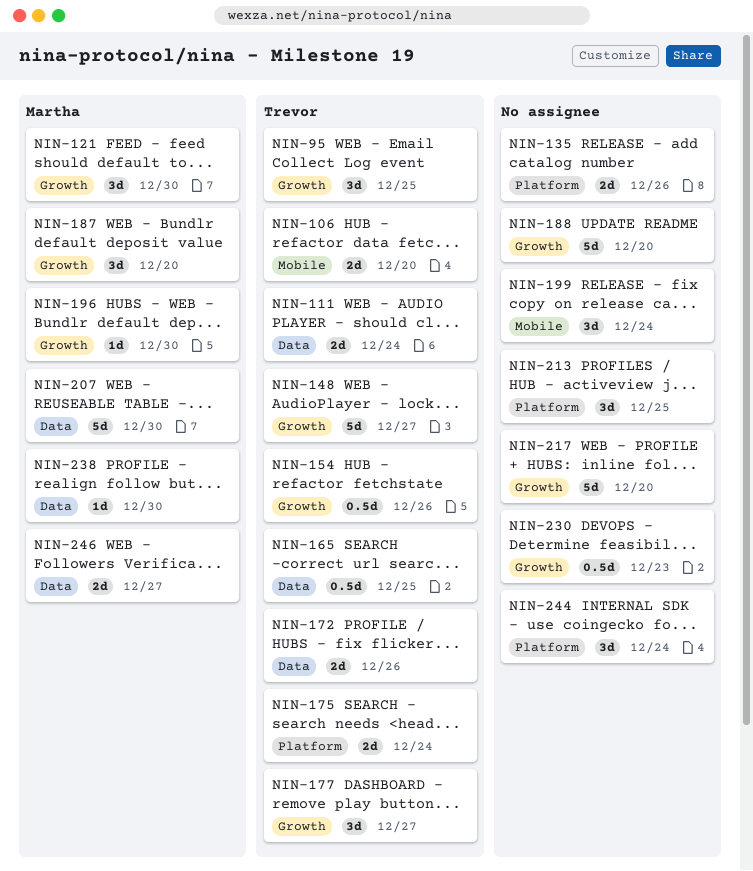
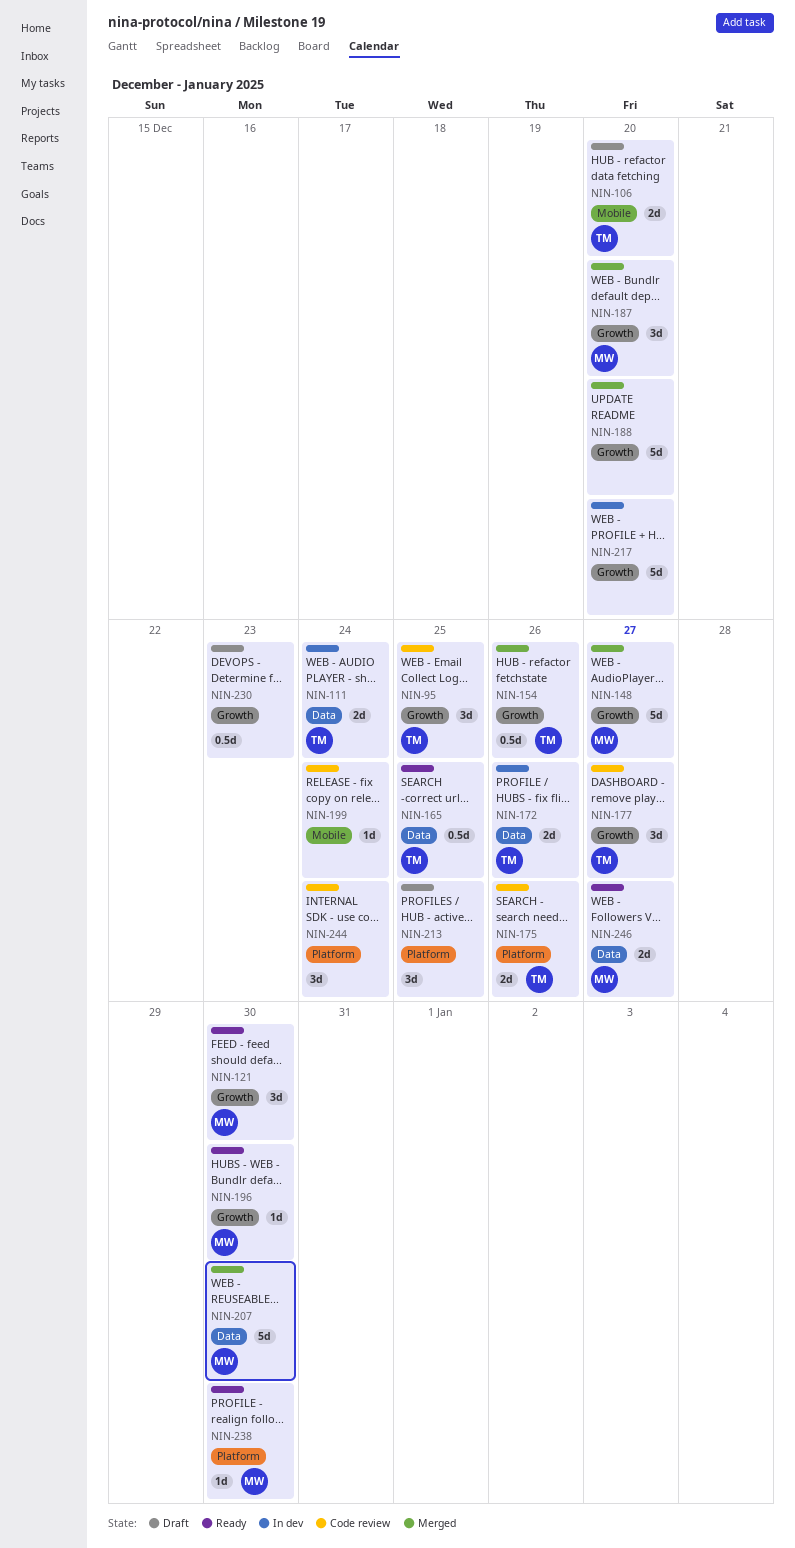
NIN-135: present -> none
NIN-148, owner: Trevor -> Martha
NIN-175, due: Dec 24 -> Dec 26
NIN-199, estimate: 3d -> 1d
NIN-238, label: Data -> Platform

